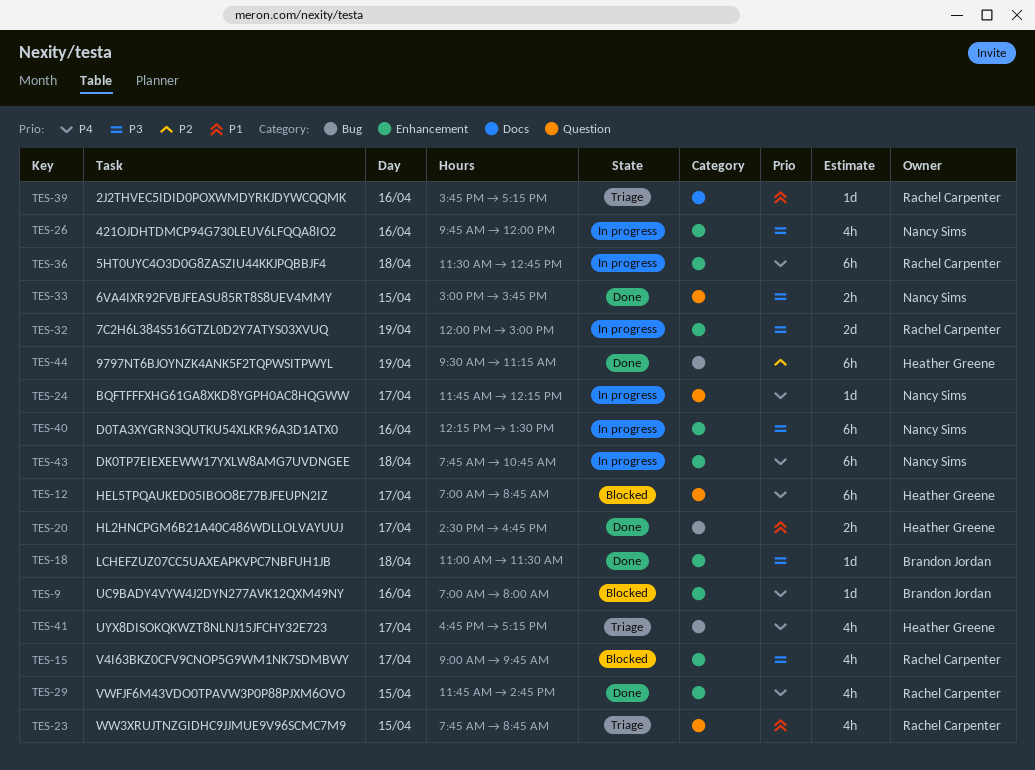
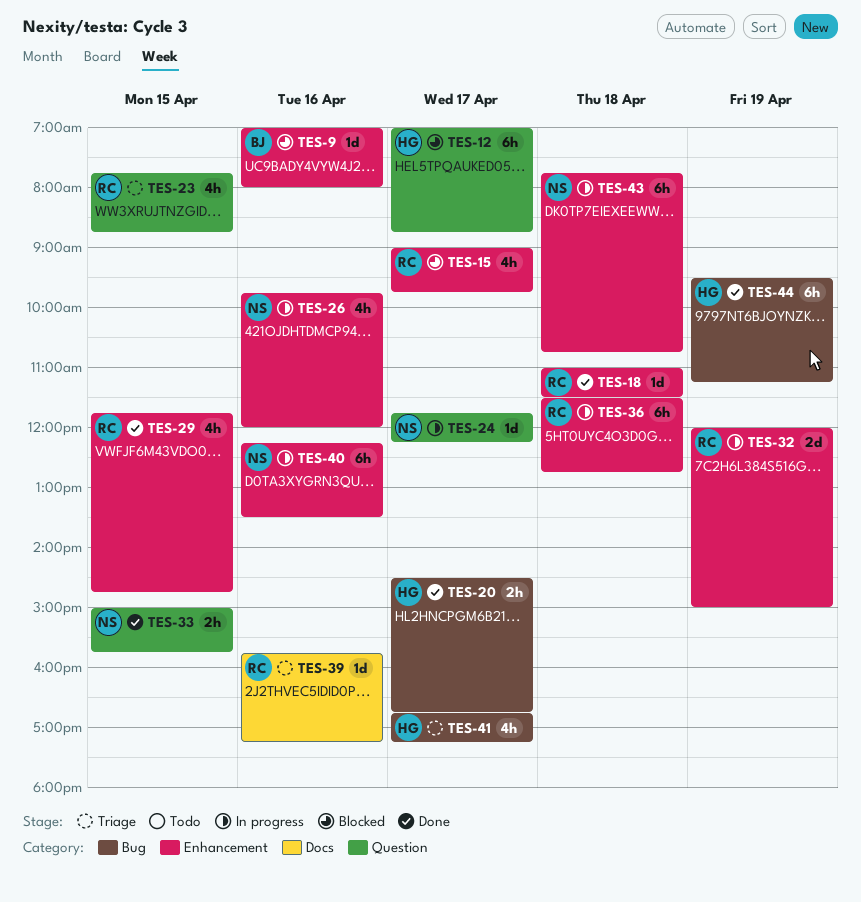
TES-18, owner: Brandon Jordan -> Rachel Carpenter

